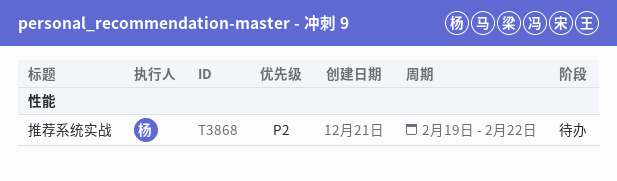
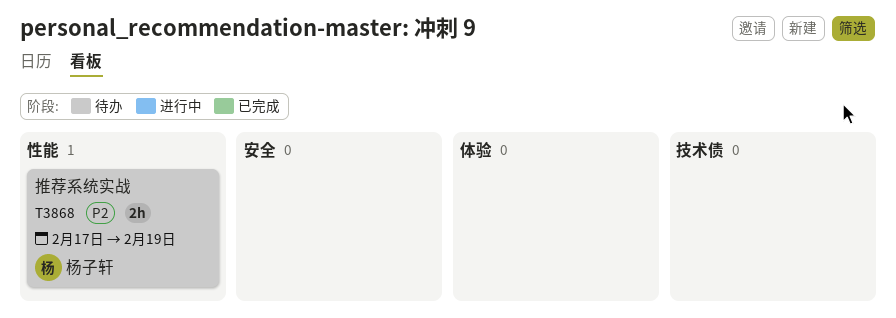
T3868, start: Feb 19 -> Feb 17
T3868, due: Feb 22 -> Feb 19

